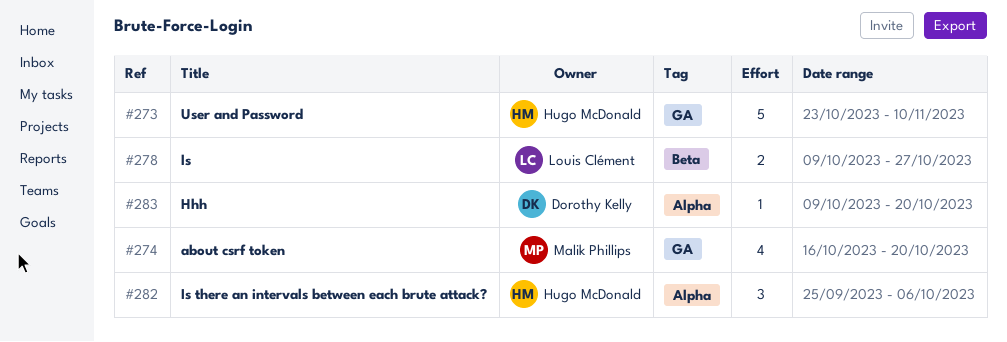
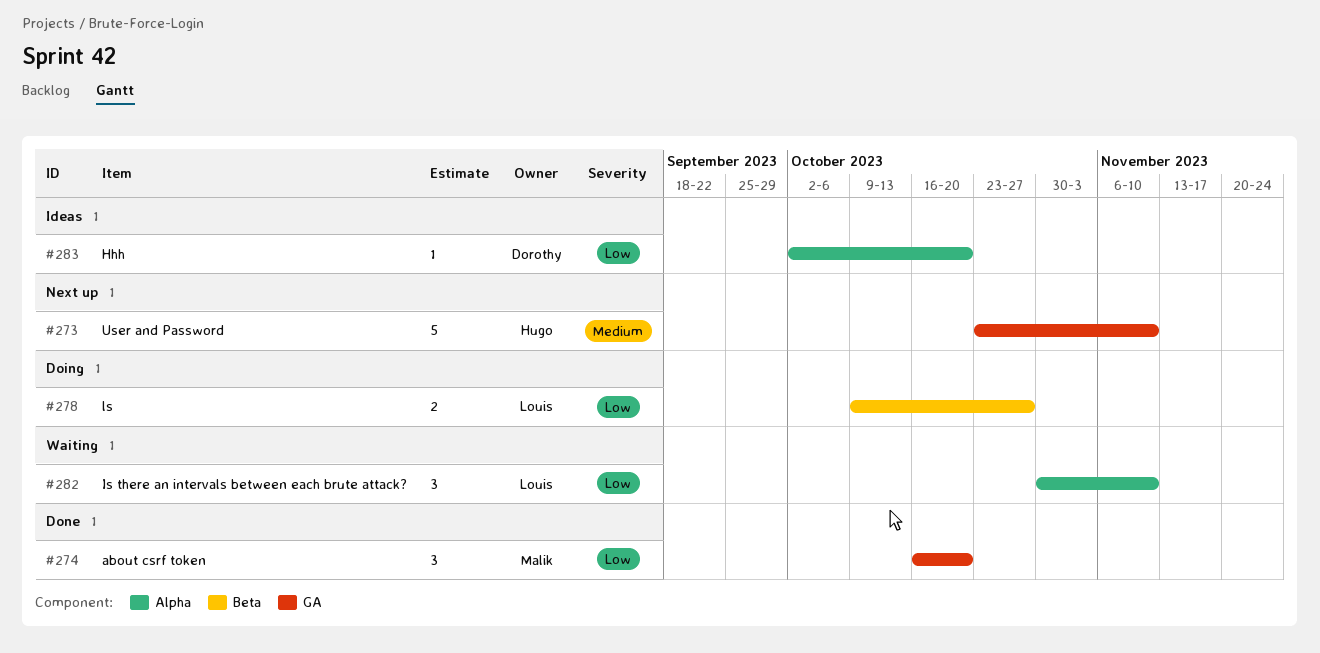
#274, estimate: 4 -> 3
#282, owner: Hugo McDonald -> Louis Clément
#282, start: Sep 25 -> Oct 30
#282, due: Oct 6 -> Nov 10
#283, start: Oct 9 -> Oct 2

